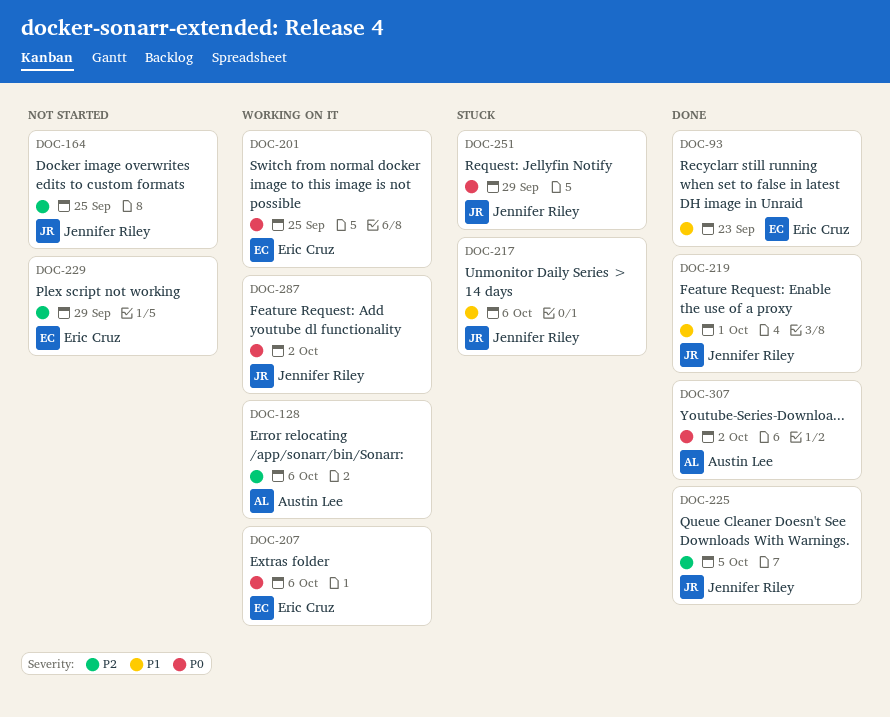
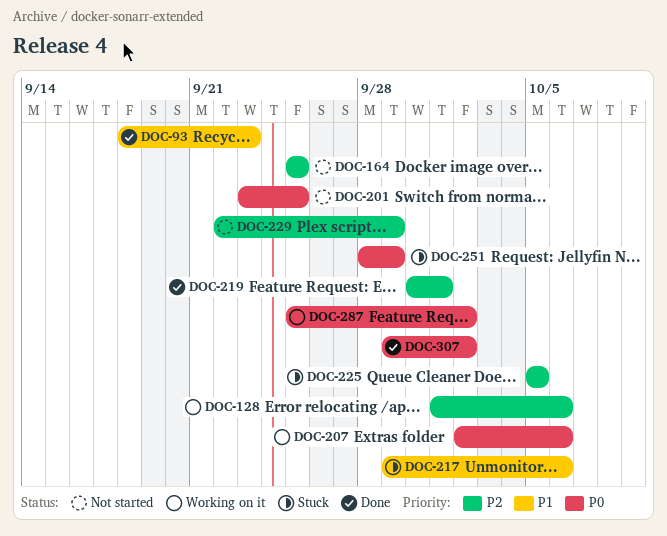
DOC-201, status: Working on it -> Not started
DOC-219, priority: P1 -> P2
DOC-225, status: Done -> Stuck

